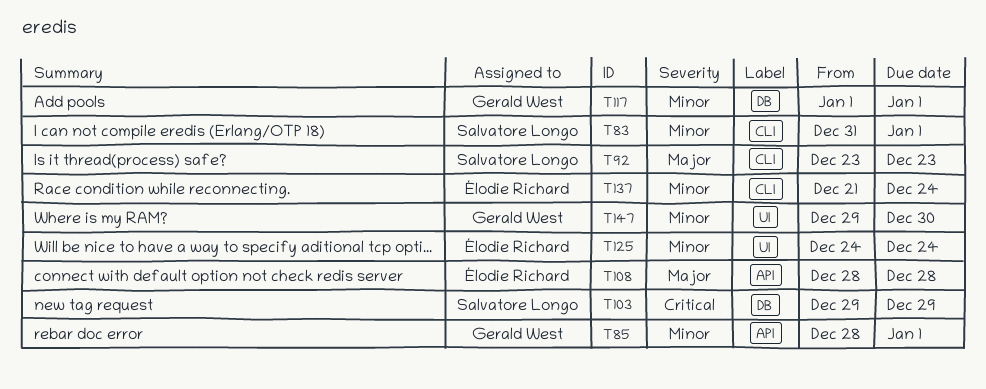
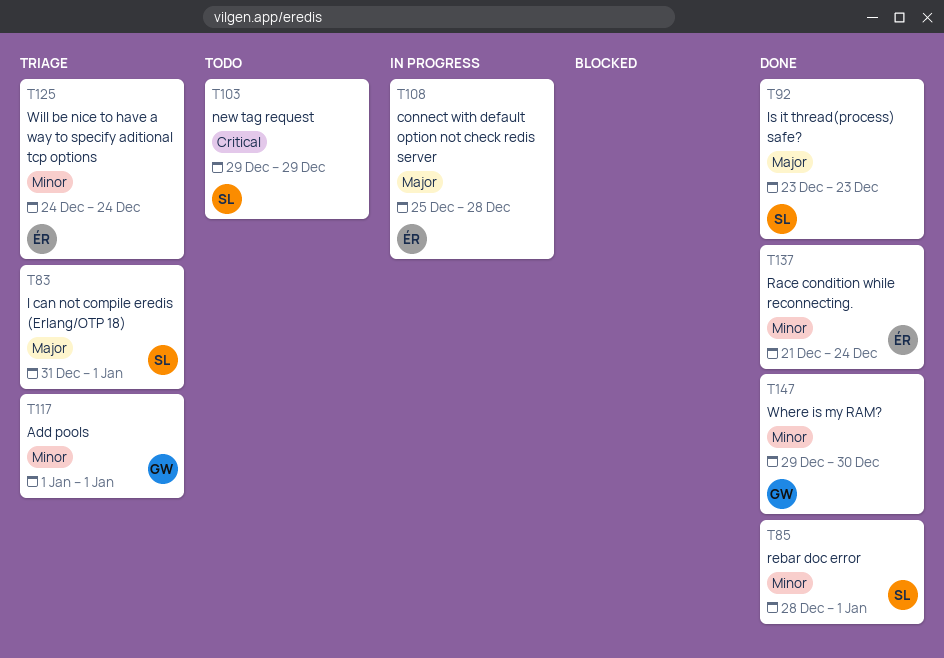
T83, priority: Minor -> Major
T85, owner: Gerald West -> Salvatore Longo
T108, start: Dec 28 -> Dec 25

